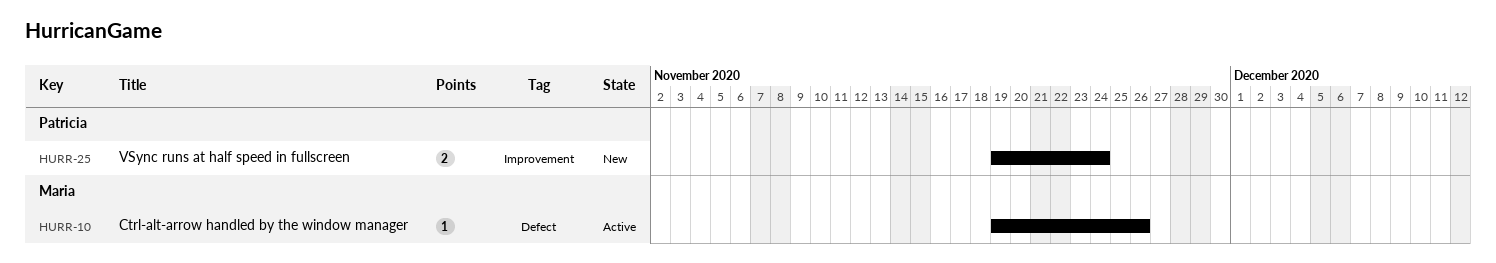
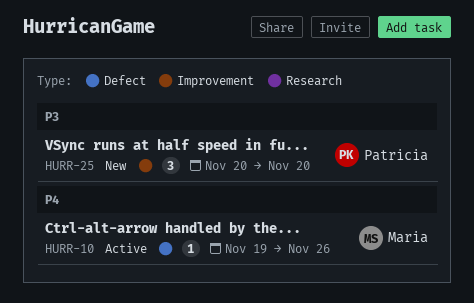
HURR-25, estimate: 2 -> 3
HURR-25, start: Nov 19 -> Nov 20
HURR-25, due: Nov 24 -> Nov 20

